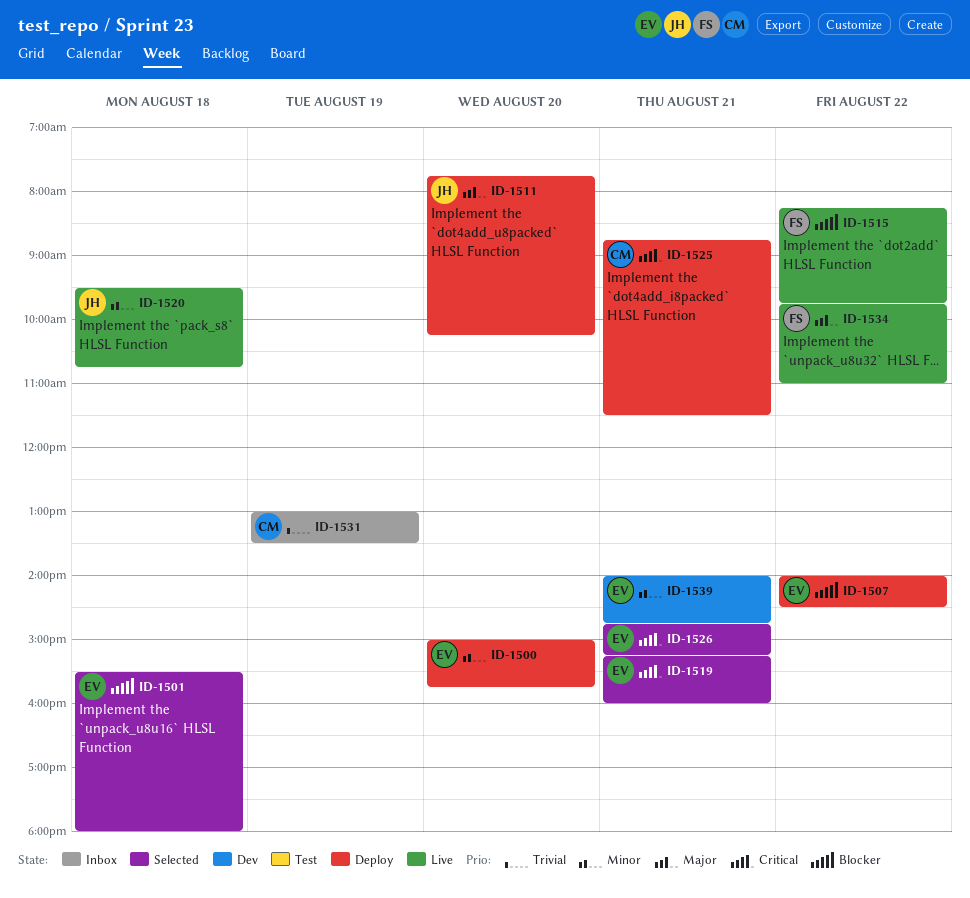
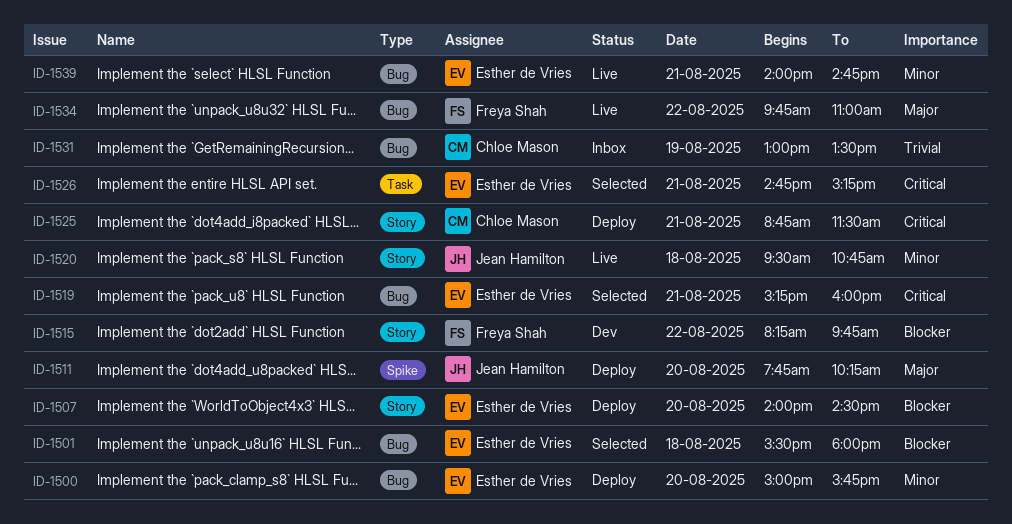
ID-1507, day: Aug 22 -> Aug 20
ID-1515, status: Live -> Dev
ID-1539, status: Dev -> Live

